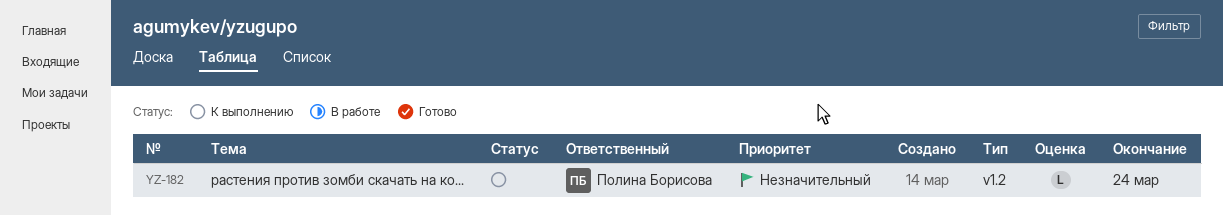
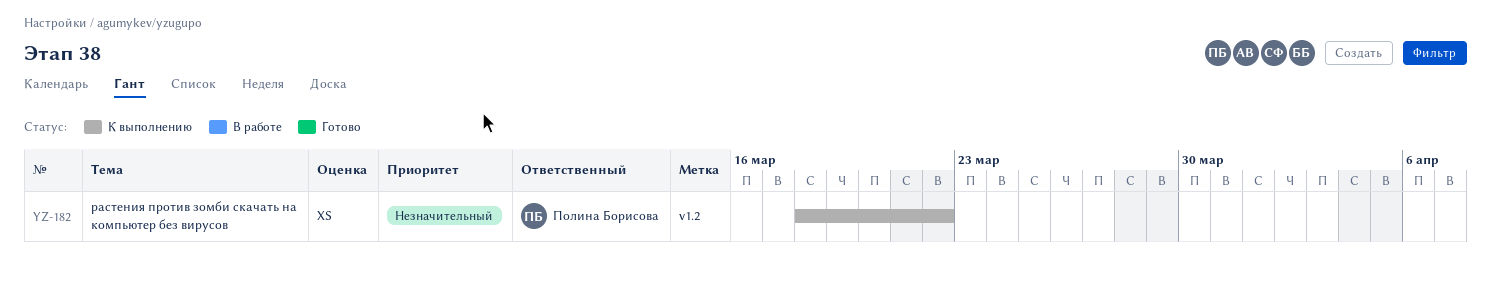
YZ-182, estimate: L -> XS
YZ-182, due: Mar 24 -> Mar 22

